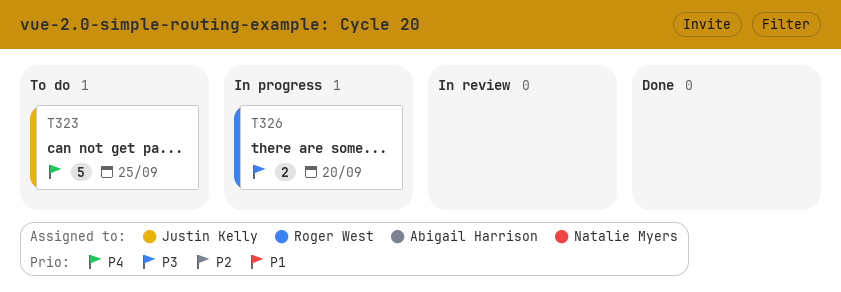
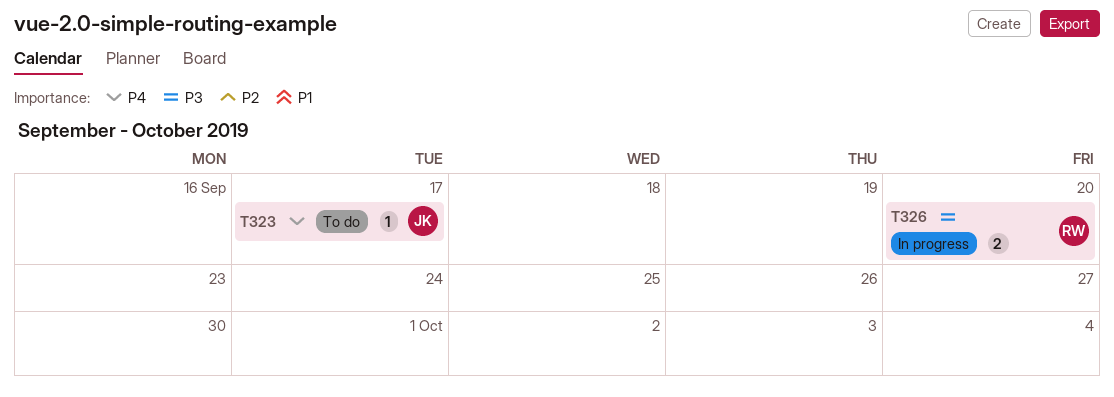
T323, estimate: 5 -> 1
T323, due: Sep 25 -> Sep 17

